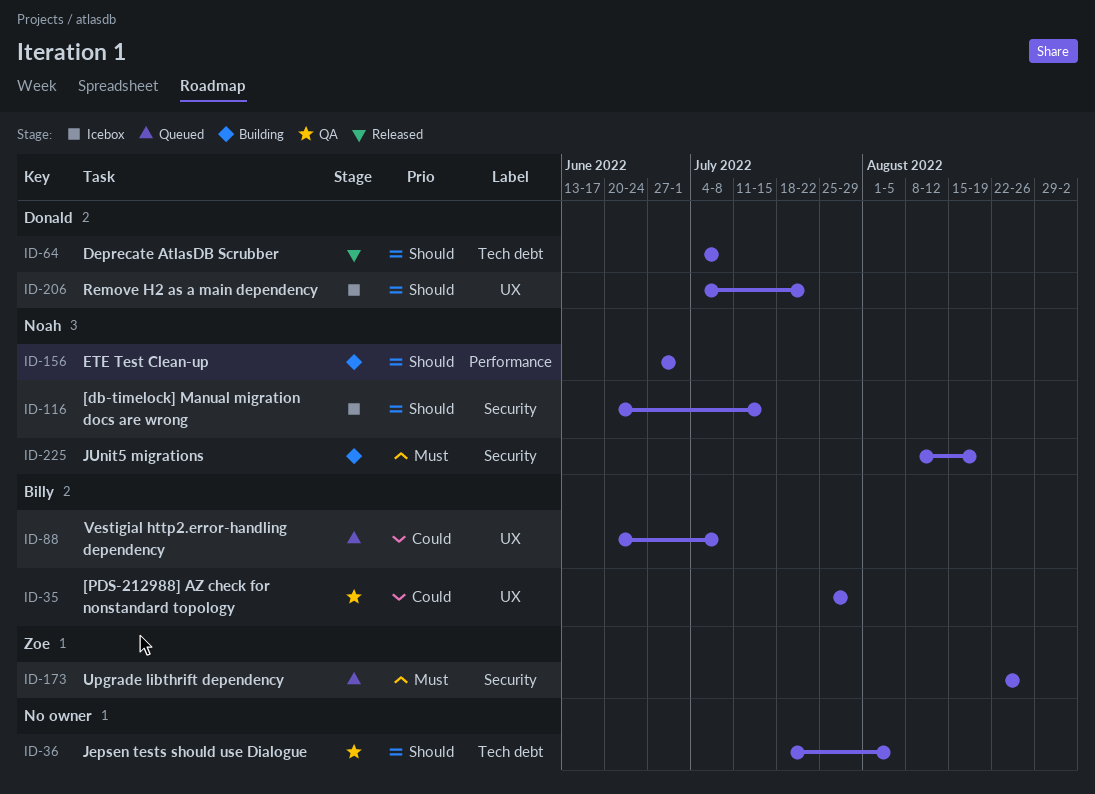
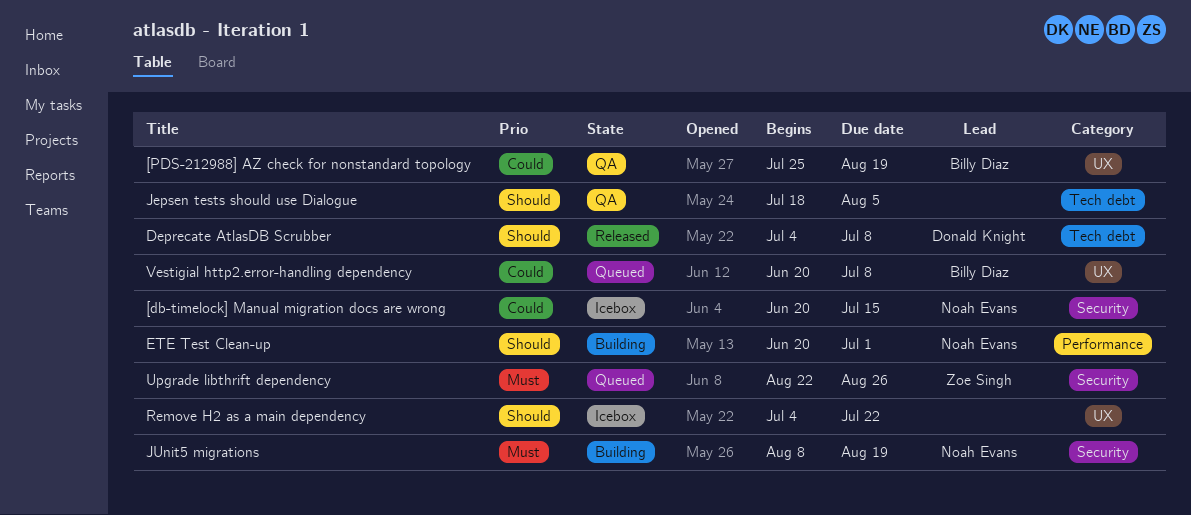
[db-timelock] Manual migration docs are wrong, priority: Should -> Could
[PDS-212988] AZ check for nonstandard topology, due: Jul 29 -> Aug 19
ETE Test Clean-up, start: Jun 27 -> Jun 20
Remove H2 as a main dependency, owner: Donald Knight -> none

